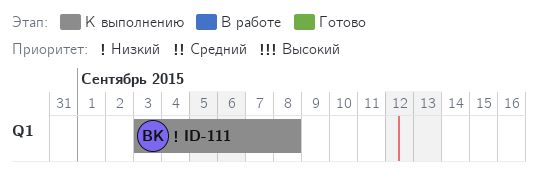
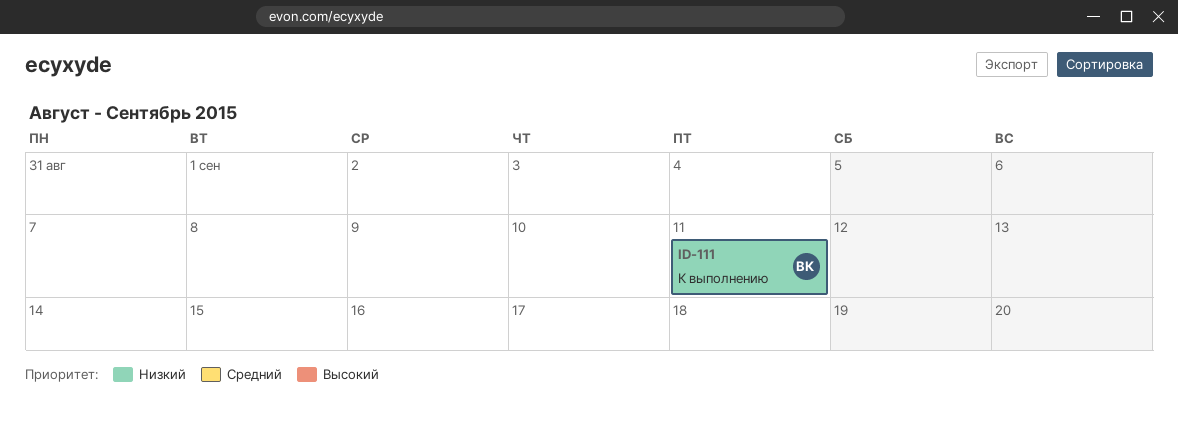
ID-111, due: Sep 8 -> Sep 11

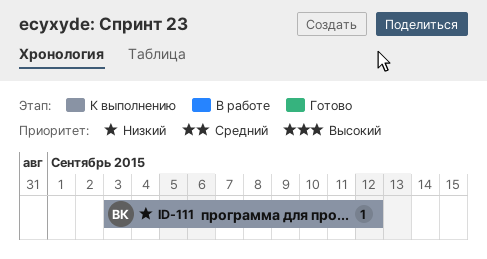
ID-111, due: Sep 11 -> Sep 12

